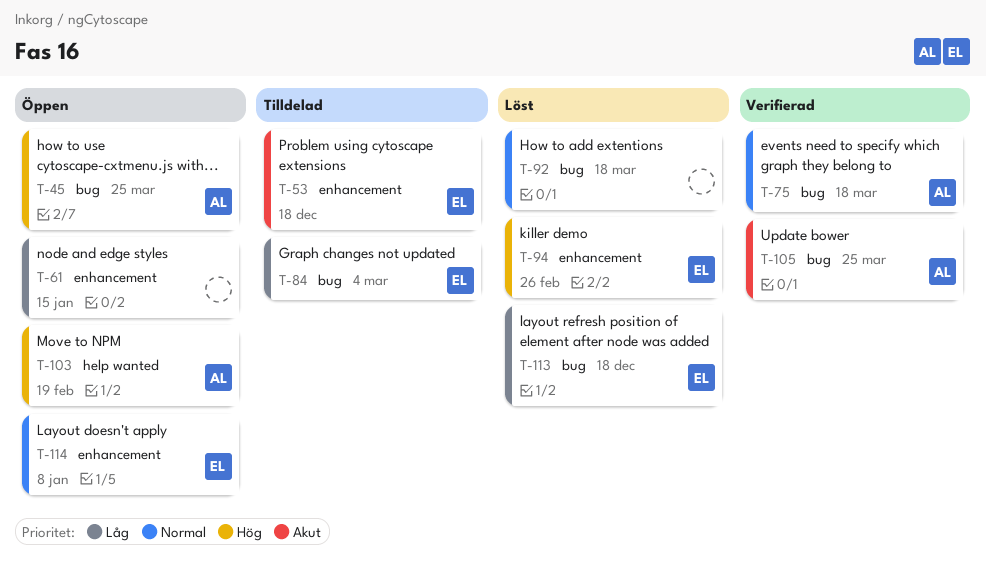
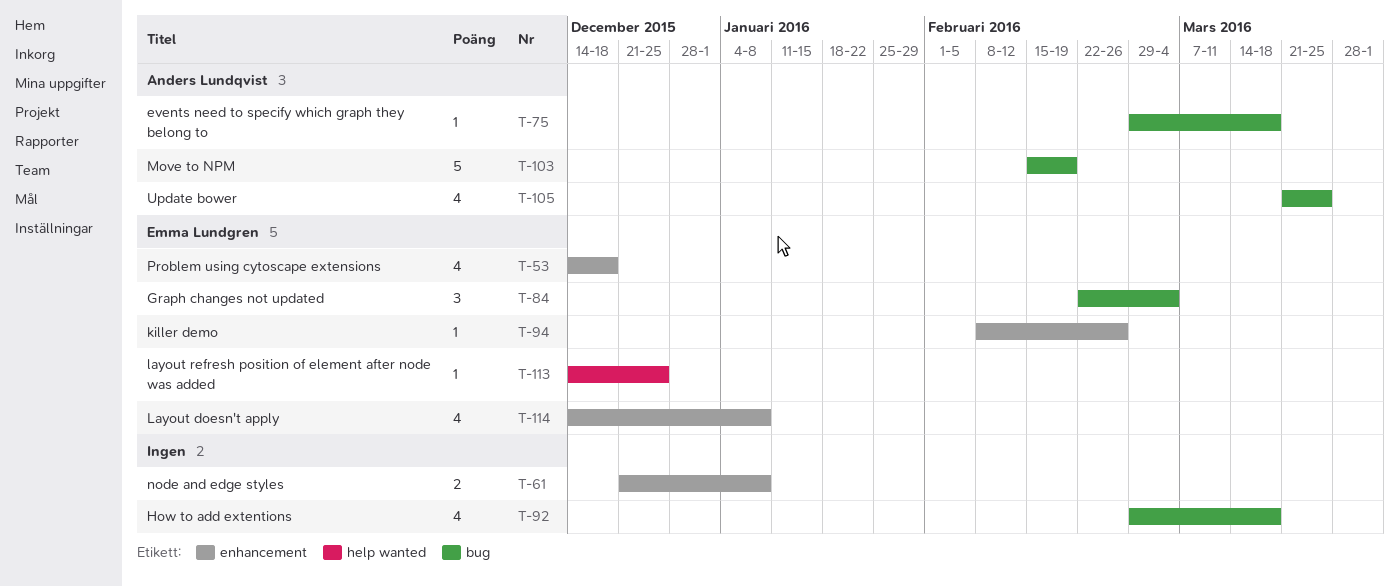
T-45: present -> none
T-61, due: Jan 15 -> Jan 8
T-103, label: help wanted -> bug
T-113, label: bug -> help wanted
T-113, due: Dec 18 -> Dec 25

